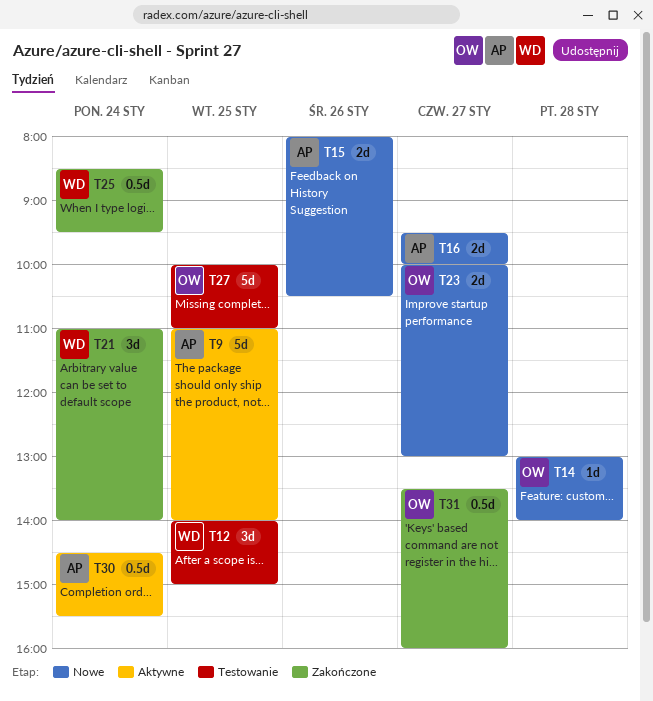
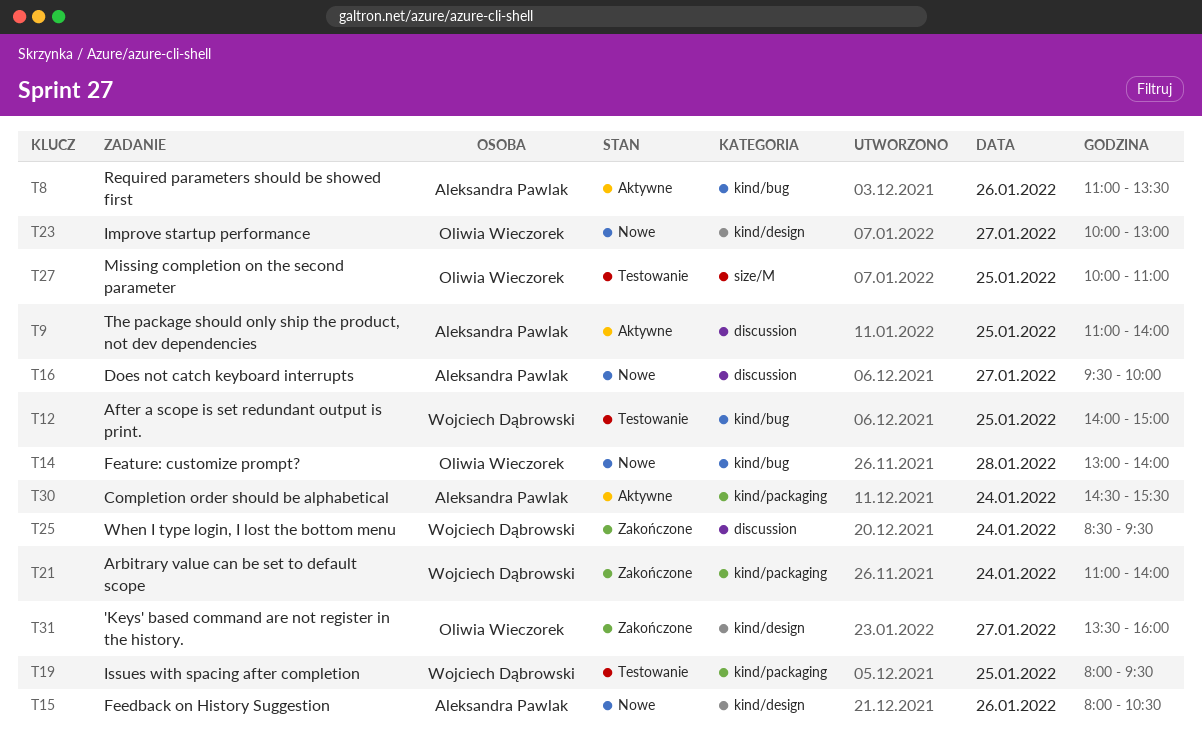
T8: none -> present
T19: none -> present

